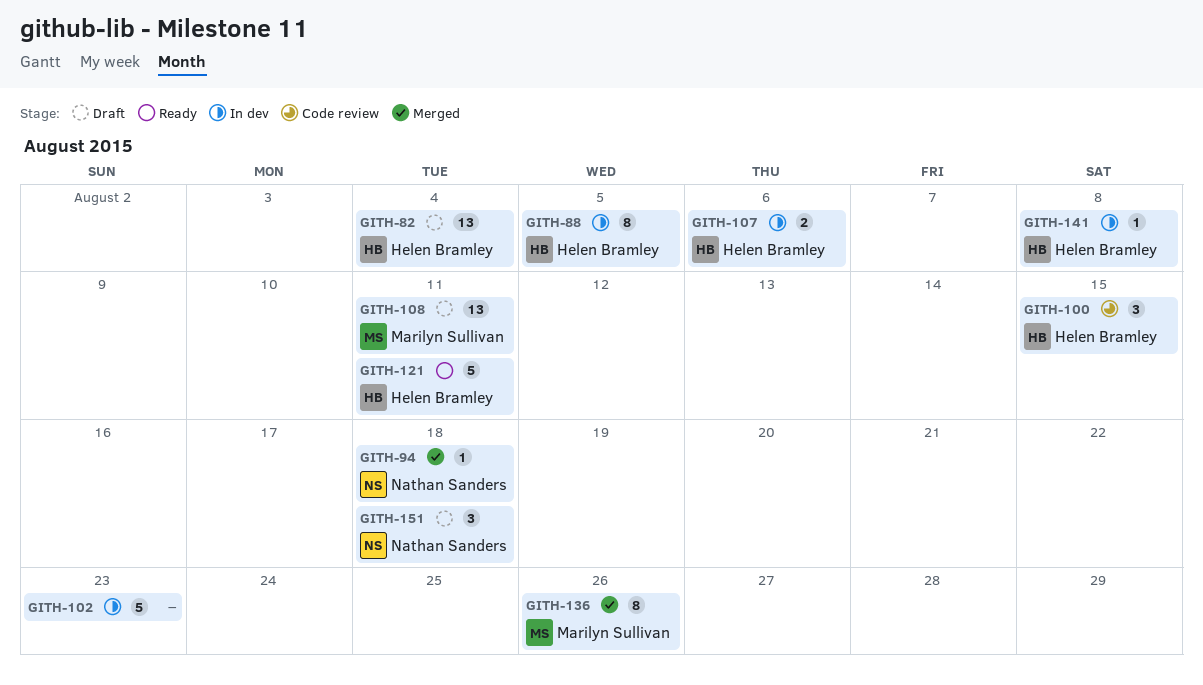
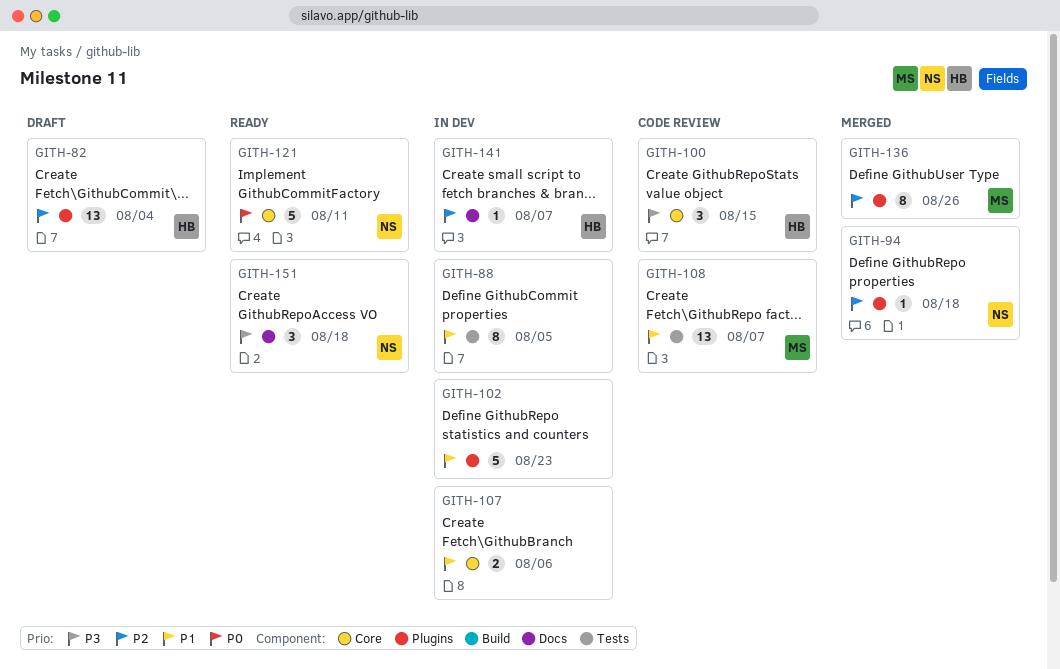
GITH-88, owner: Helen Bramley -> none
GITH-107, owner: Helen Bramley -> none
GITH-108, status: Draft -> Code review
GITH-108, due: Aug 11 -> Aug 7
GITH-121, owner: Helen Bramley -> Nathan Sanders
GITH-141, due: Aug 8 -> Aug 7
GITH-151, status: Draft -> Ready

